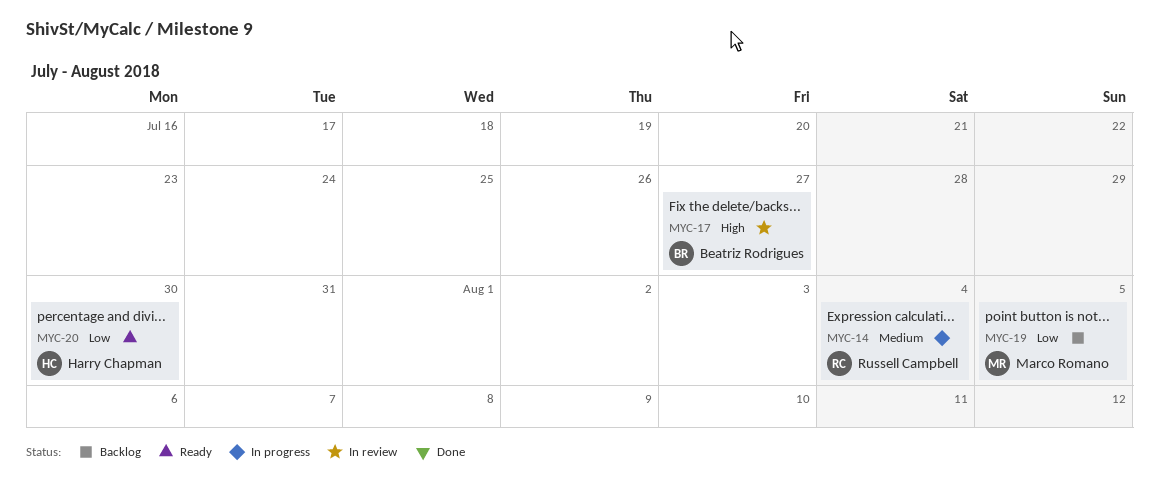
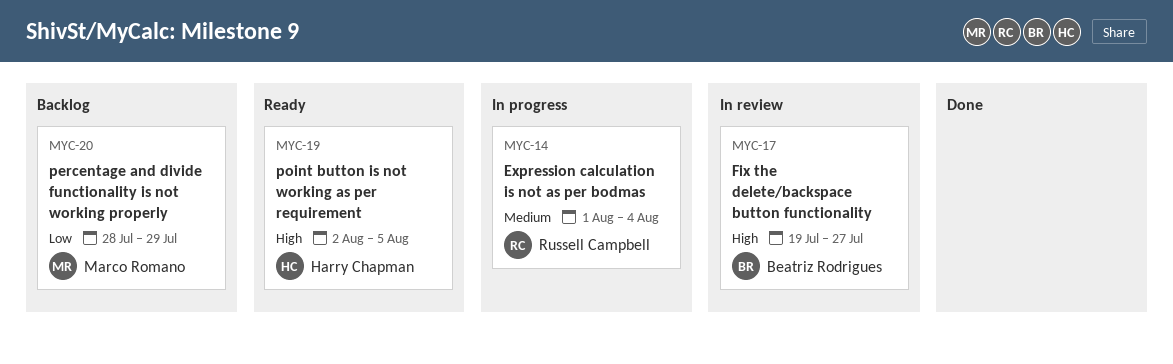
MYC-19, status: Backlog -> Ready
MYC-19, owner: Marco Romano -> Harry Chapman
MYC-19, priority: Low -> High
MYC-20, status: Ready -> Backlog
MYC-20, owner: Harry Chapman -> Marco Romano
MYC-20, due: Jul 30 -> Jul 29

